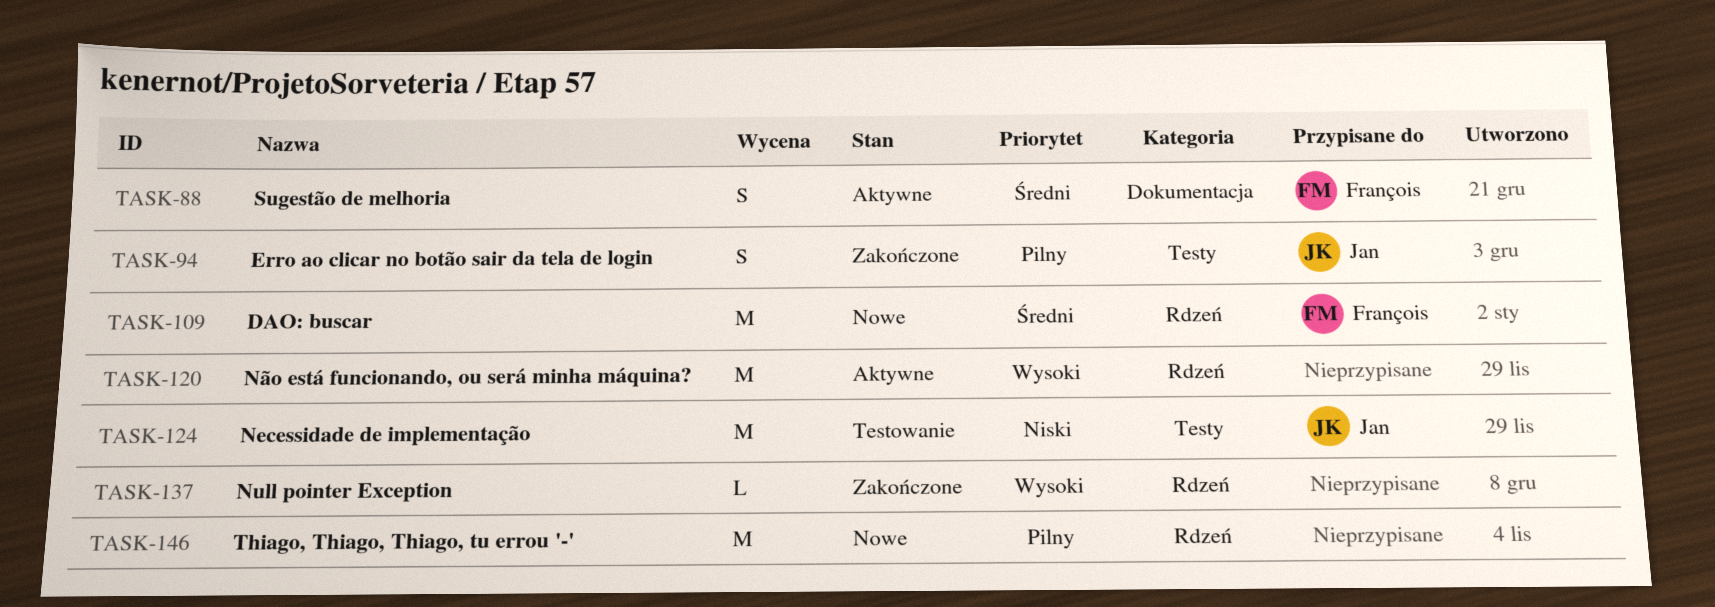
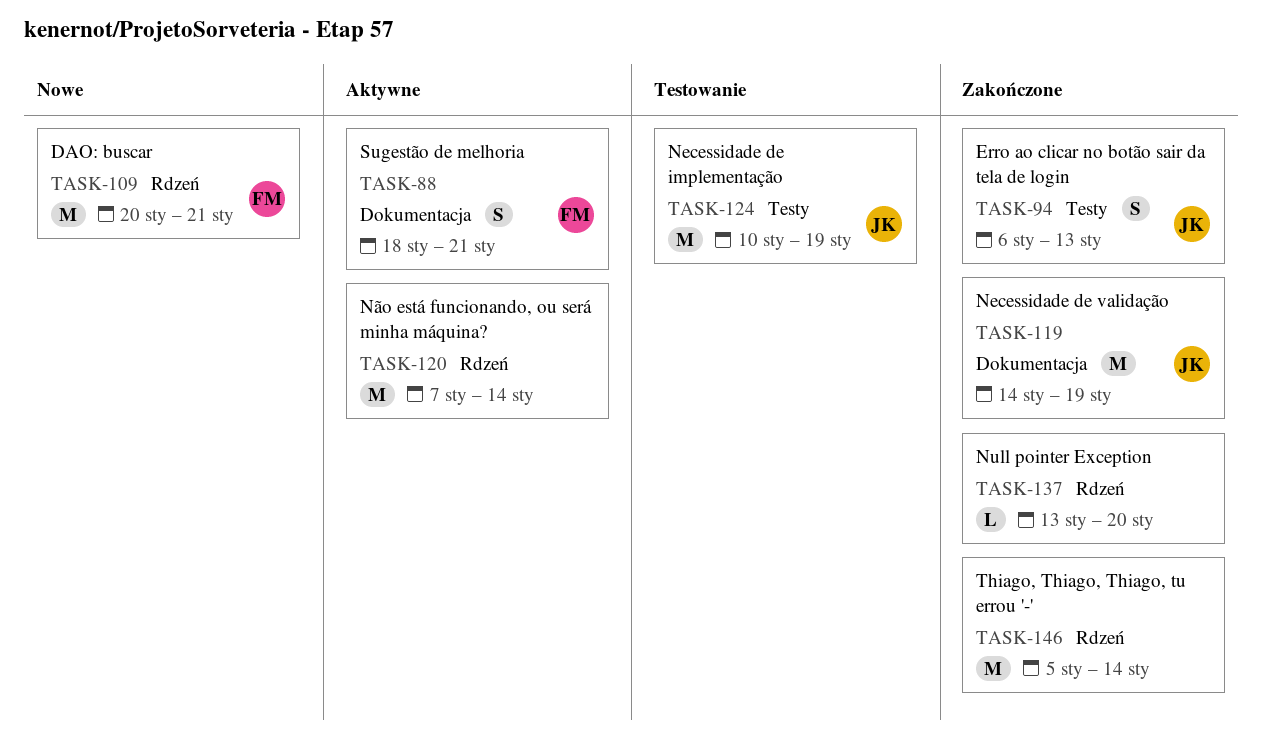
TASK-119: none -> present
TASK-146, status: Nowe -> Zakończone

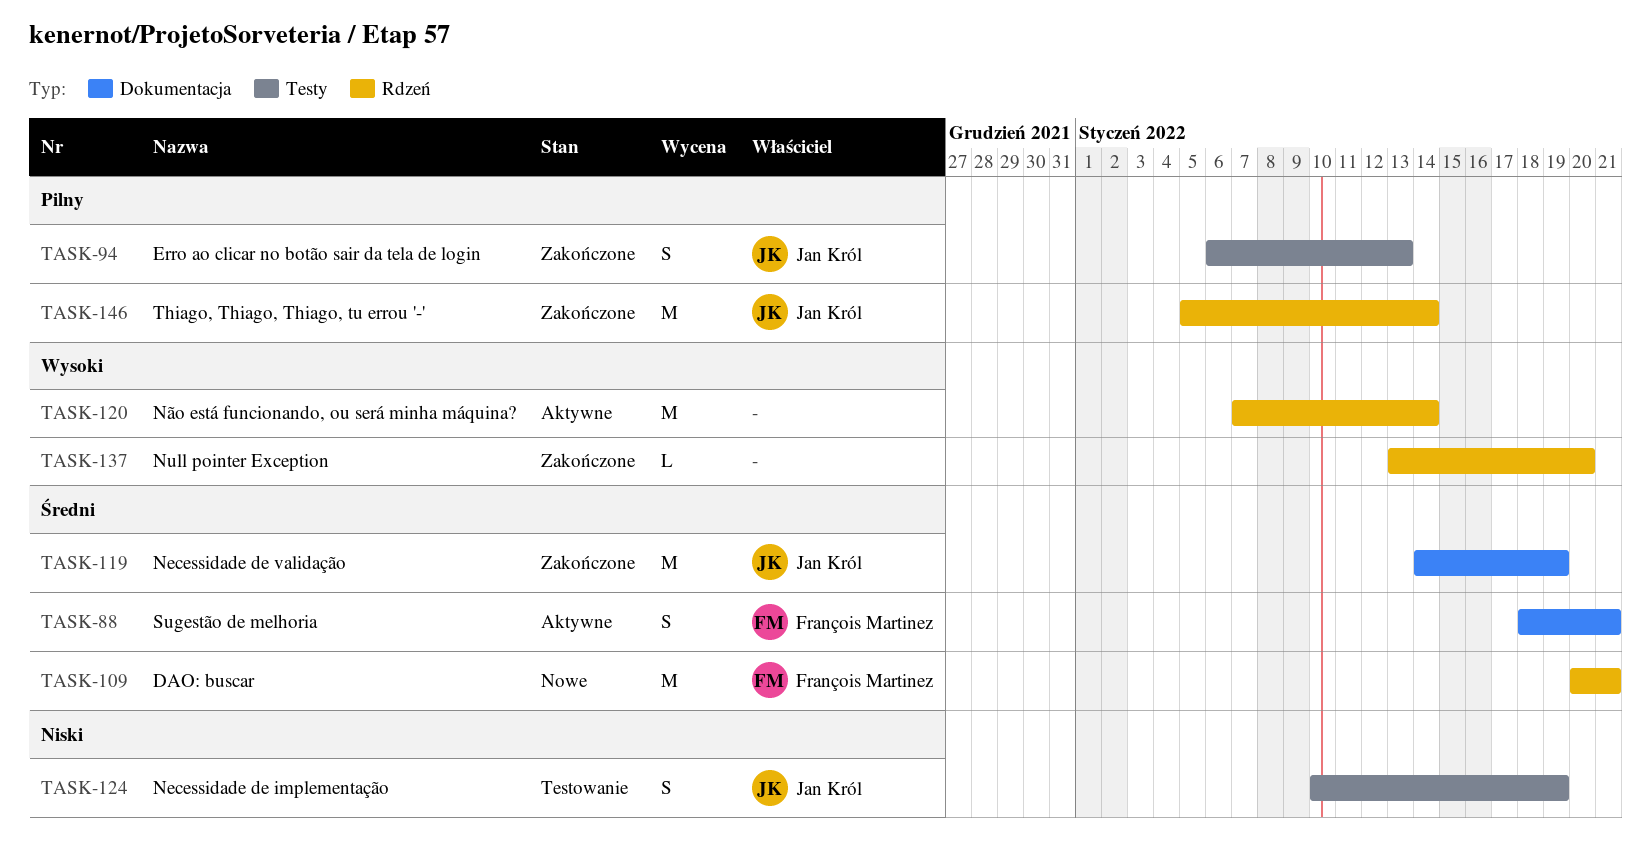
TASK-124, estimate: M -> S
TASK-146, owner: none -> Jan Król

